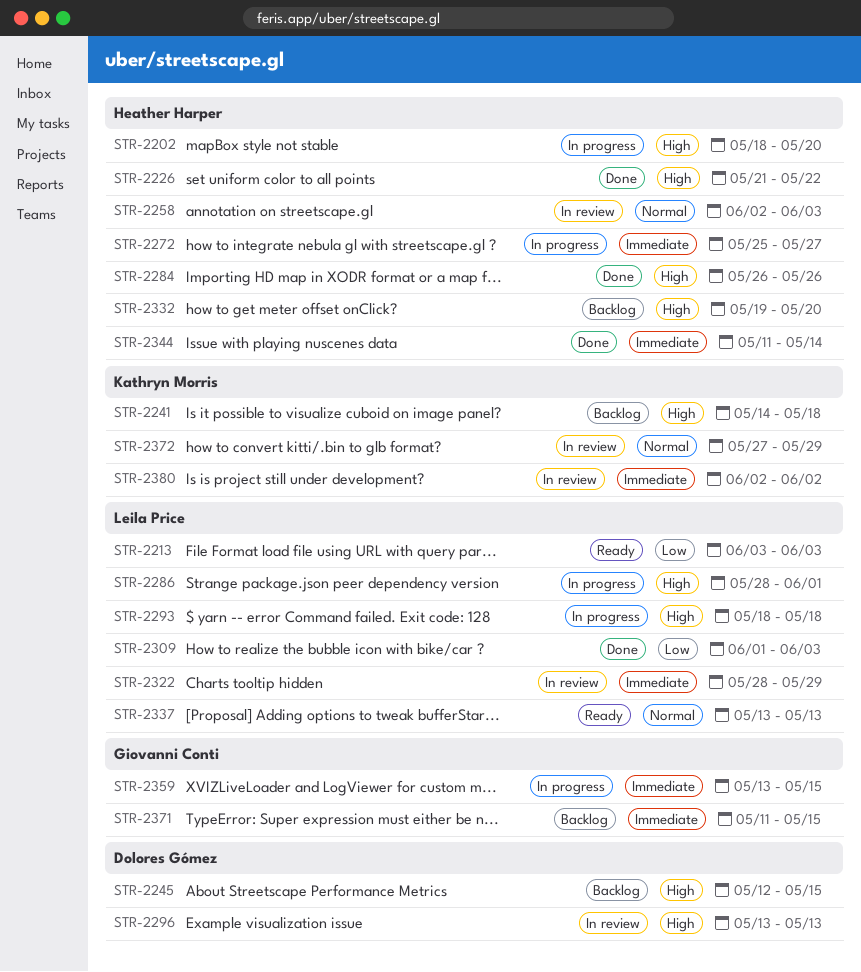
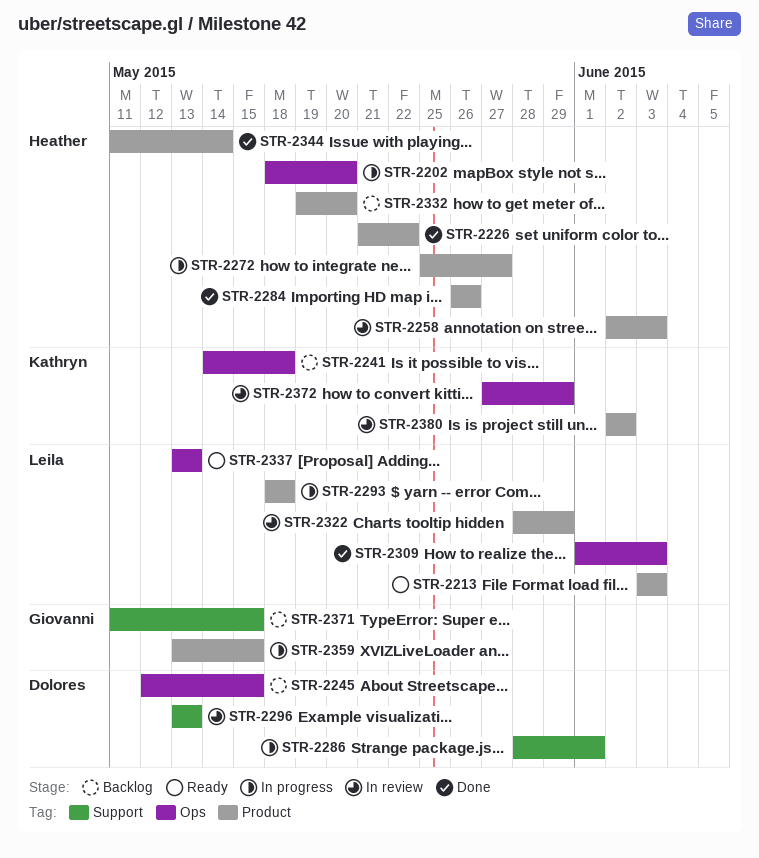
STR-2286, owner: Leila Price -> Dolores Gómez

